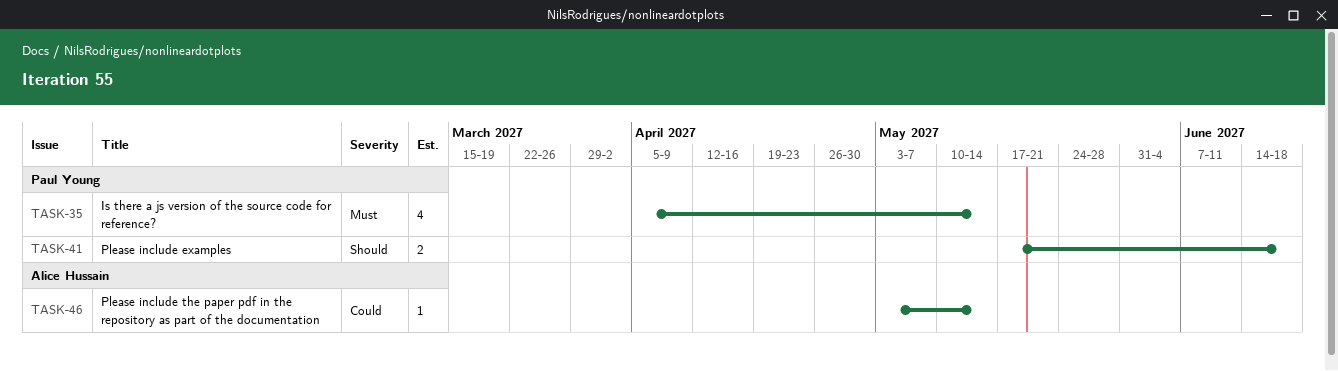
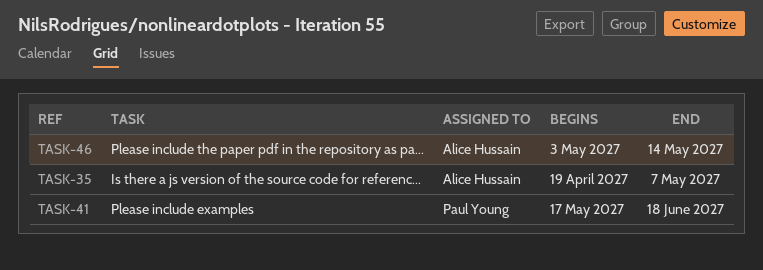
TASK-35, owner: Paul Young -> Alice Hussain
TASK-35, start: Apr 5 -> Apr 19
TASK-35, due: May 14 -> May 7

